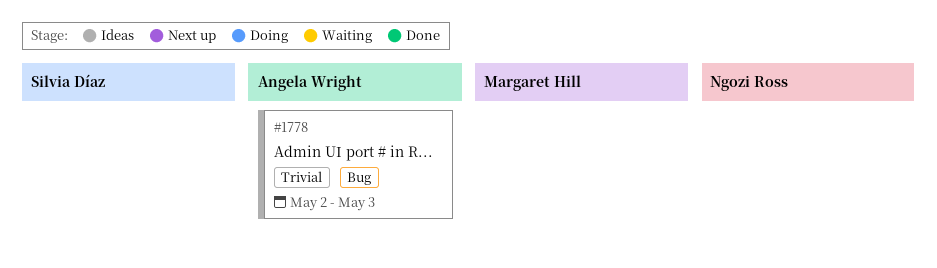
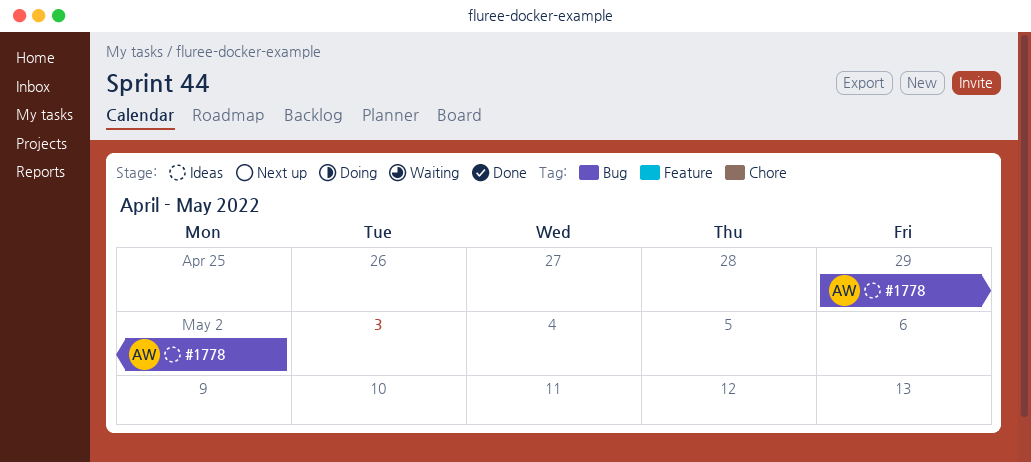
#1778, start: May 2 -> Apr 29
#1778, due: May 3 -> May 2

